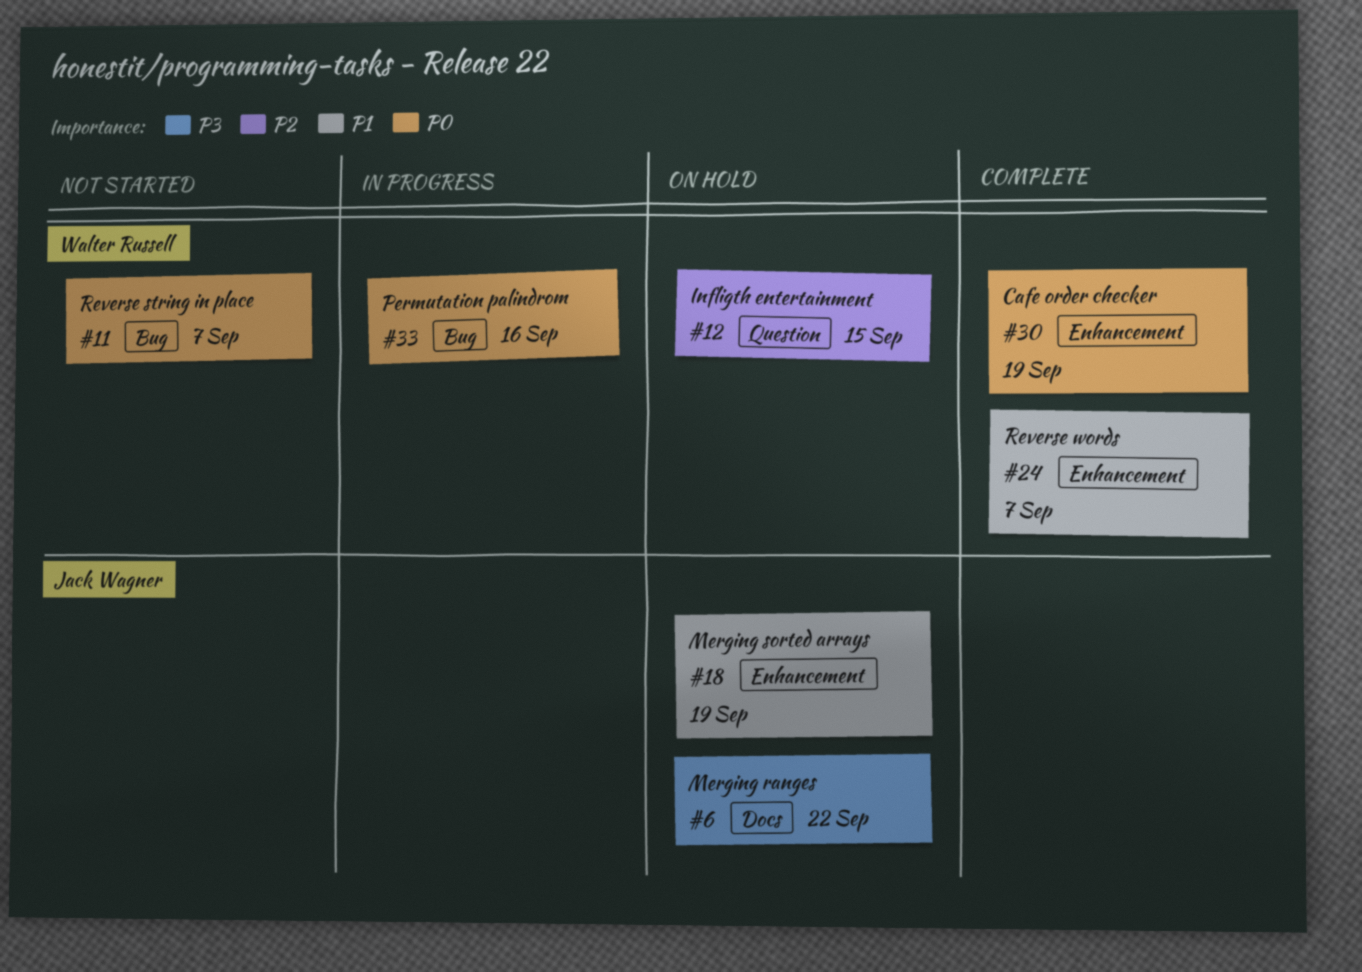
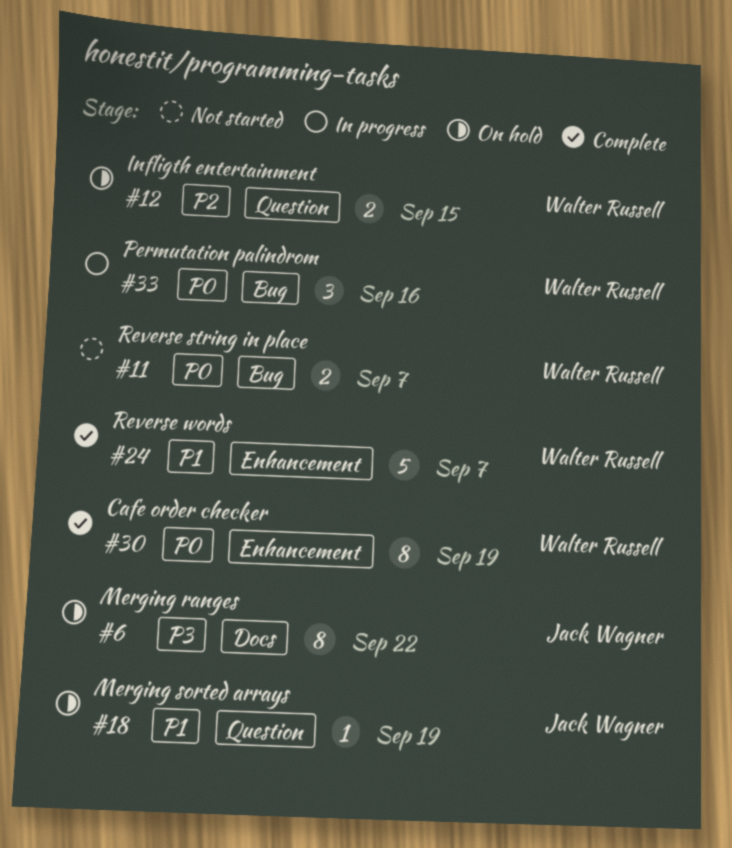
#18, label: Enhancement -> Question

